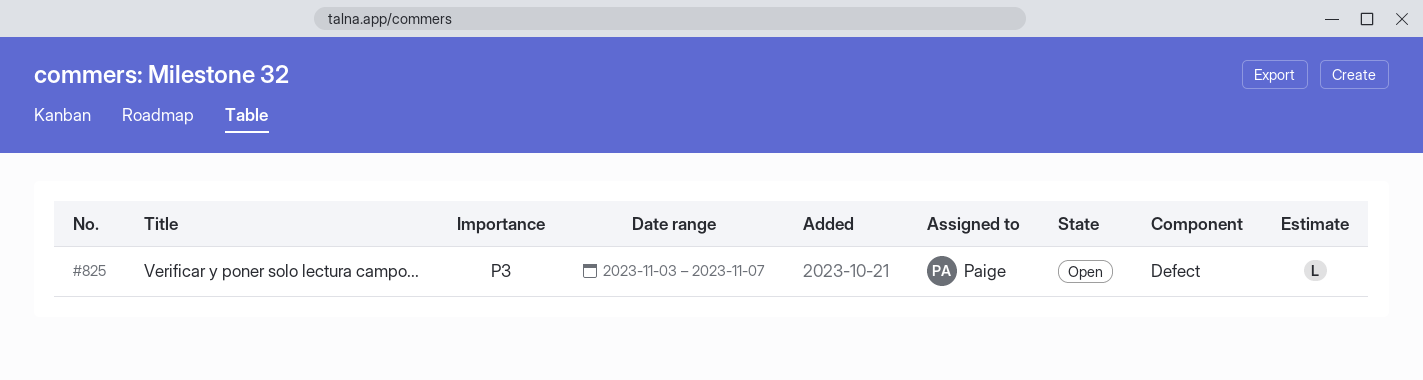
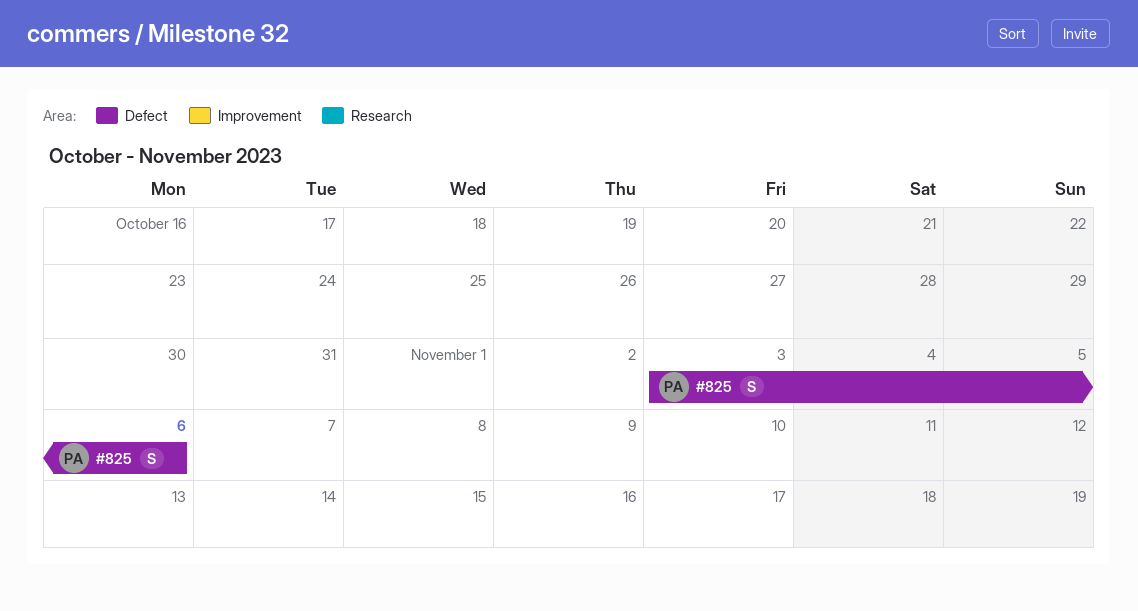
#825, estimate: L -> S
#825, due: Nov 7 -> Nov 6

